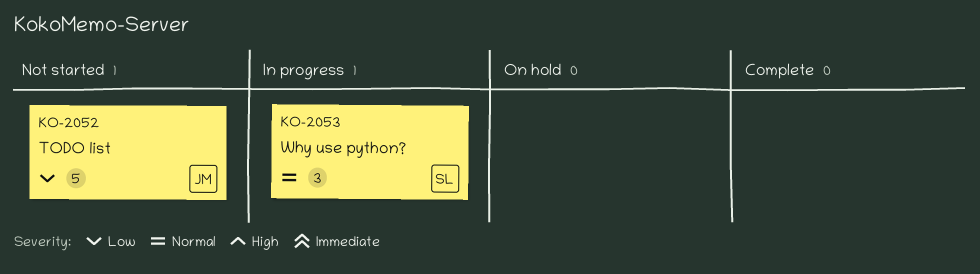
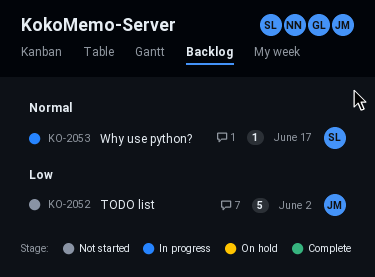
KO-2053, estimate: 3 -> 1

